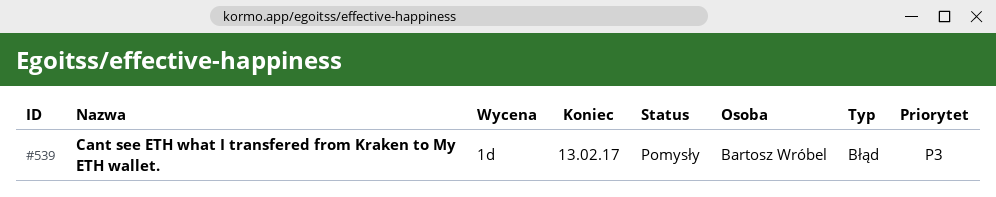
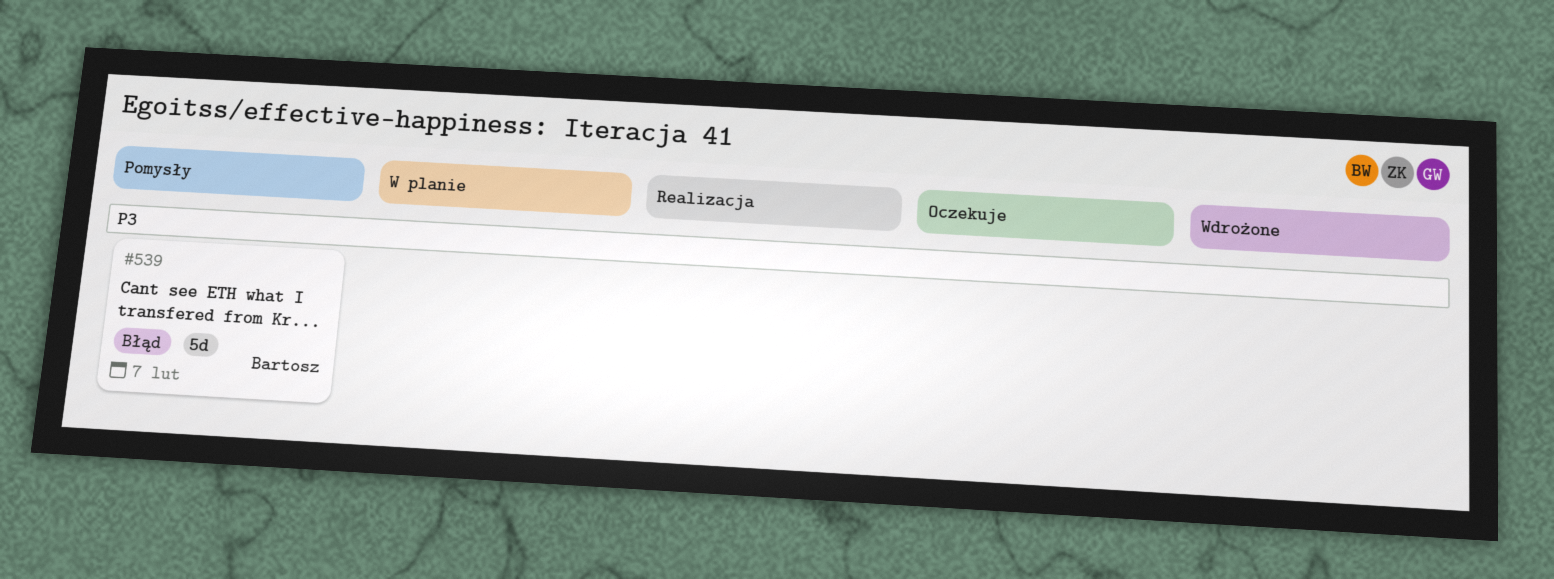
#539, estimate: 1d -> 5d
#539, due: Feb 13 -> Feb 7

